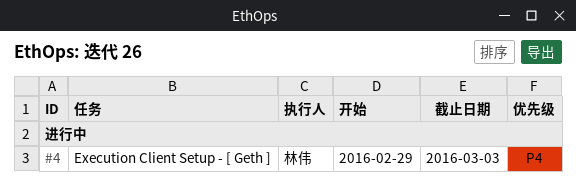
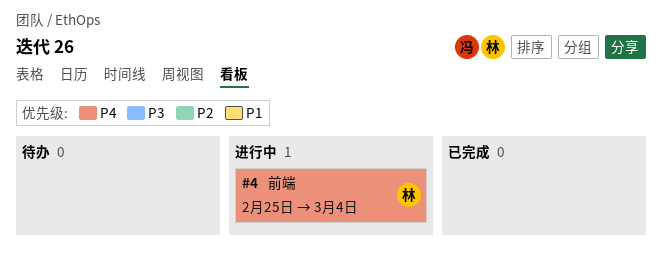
#4, start: Feb 29 -> Feb 25
#4, due: Mar 3 -> Mar 4

